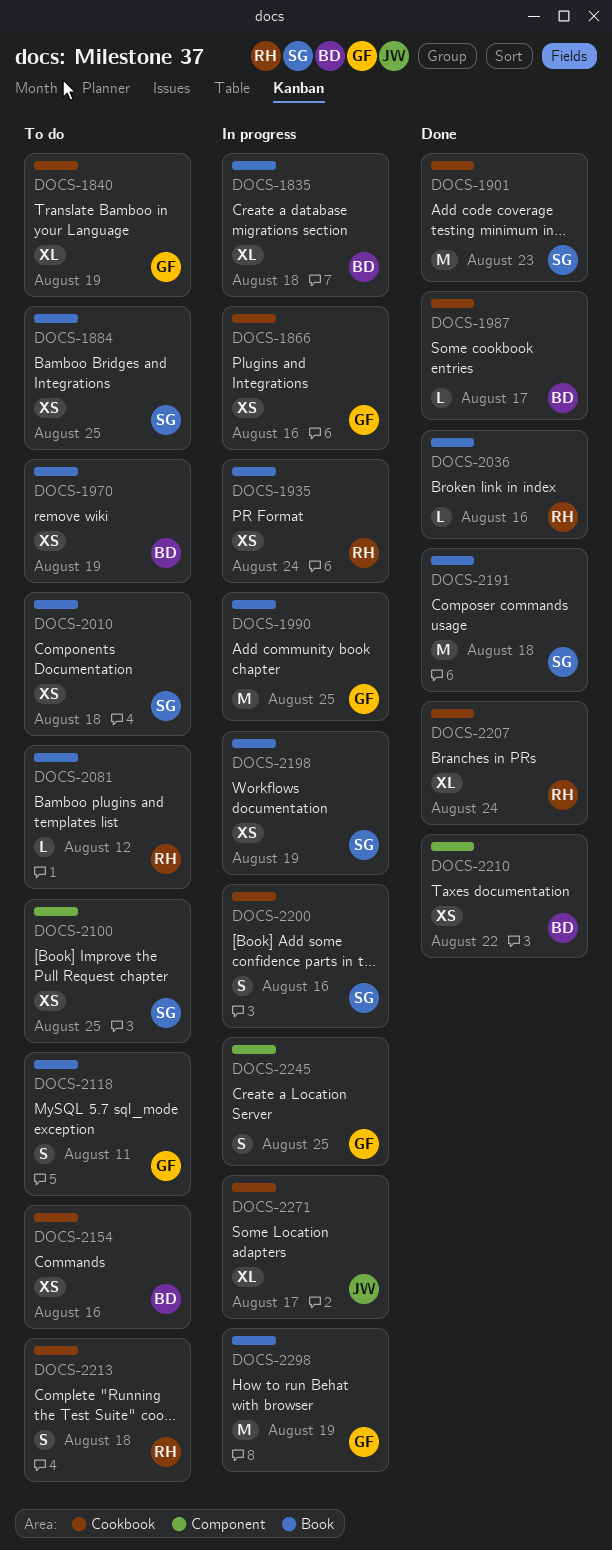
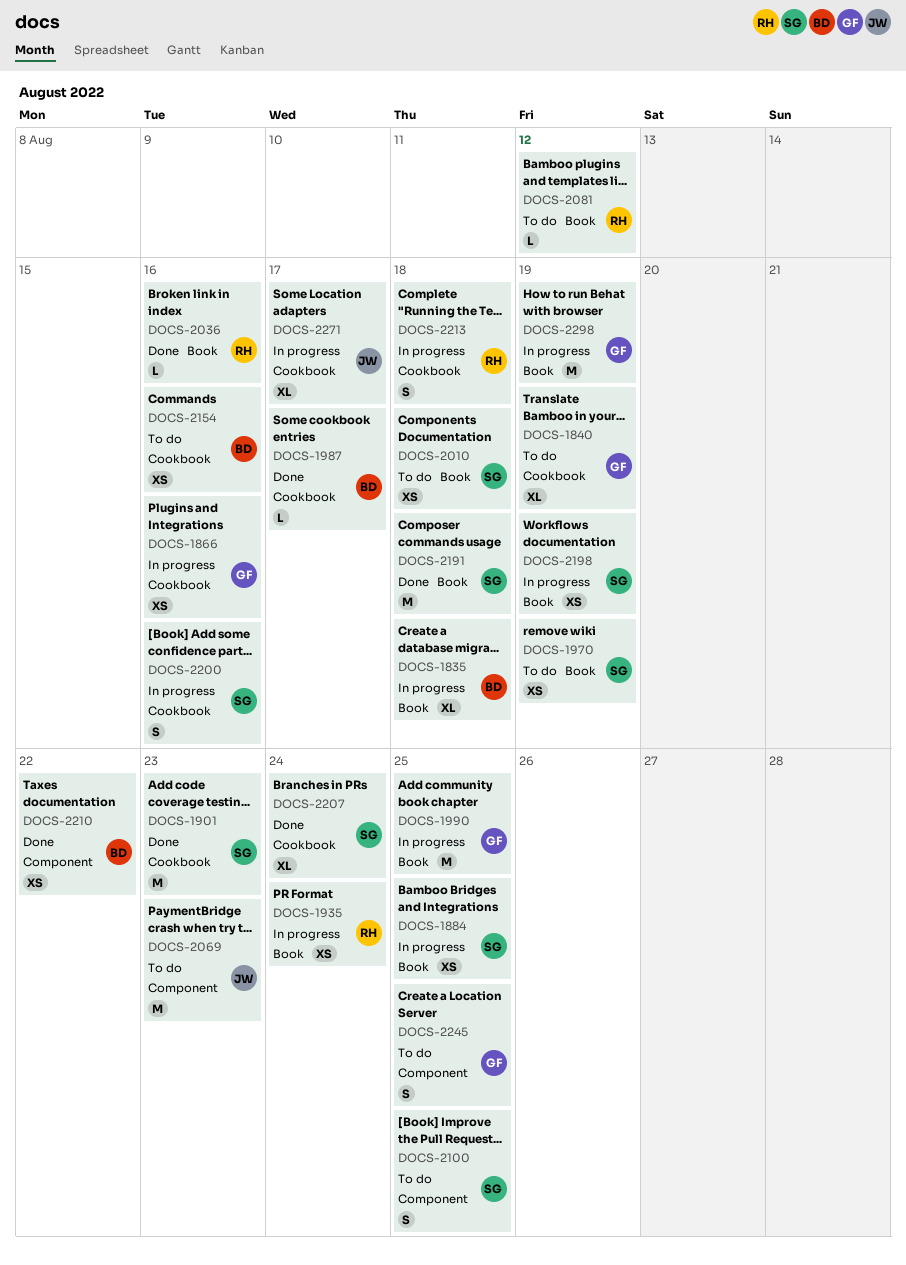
DOCS-1884, status: To do -> In progress
DOCS-1970, owner: BD -> SG
DOCS-2069: none -> present
DOCS-2100, estimate: XS -> S
DOCS-2118: present -> none
DOCS-2207, owner: RH -> SG
DOCS-2213, status: To do -> In progress
DOCS-2245, status: In progress -> To do

